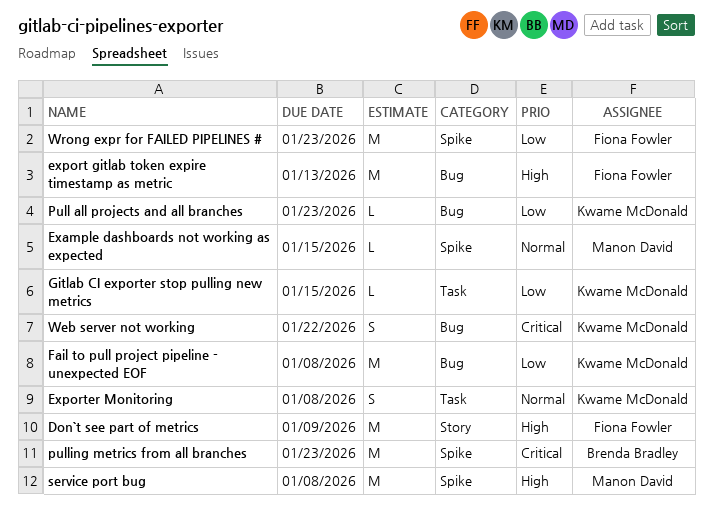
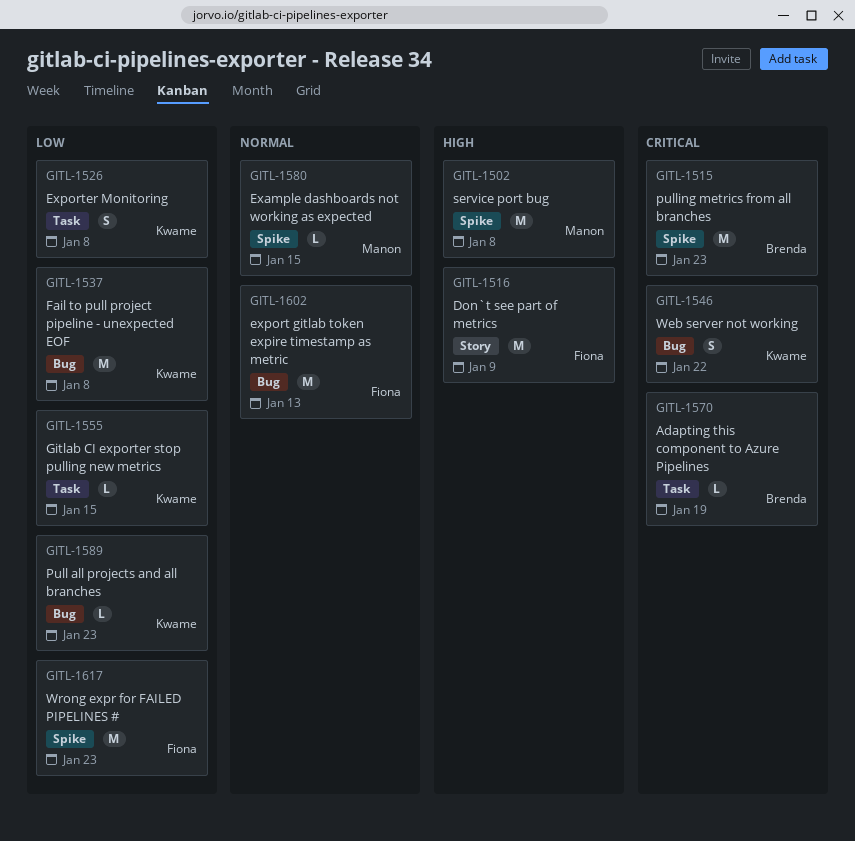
Adapting this component to Azure Pipelines: none -> present
export gitlab token expire timestamp as metric, priority: High -> Normal
Exporter Monitoring, priority: Normal -> Low

